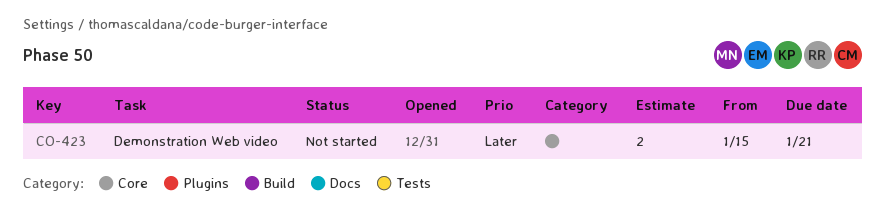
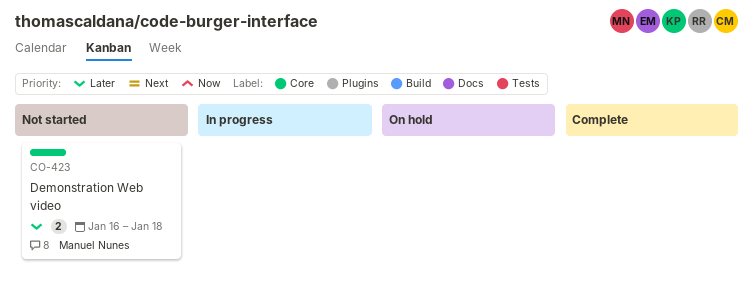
CO-423, start: Jan 15 -> Jan 16
CO-423, due: Jan 21 -> Jan 18

